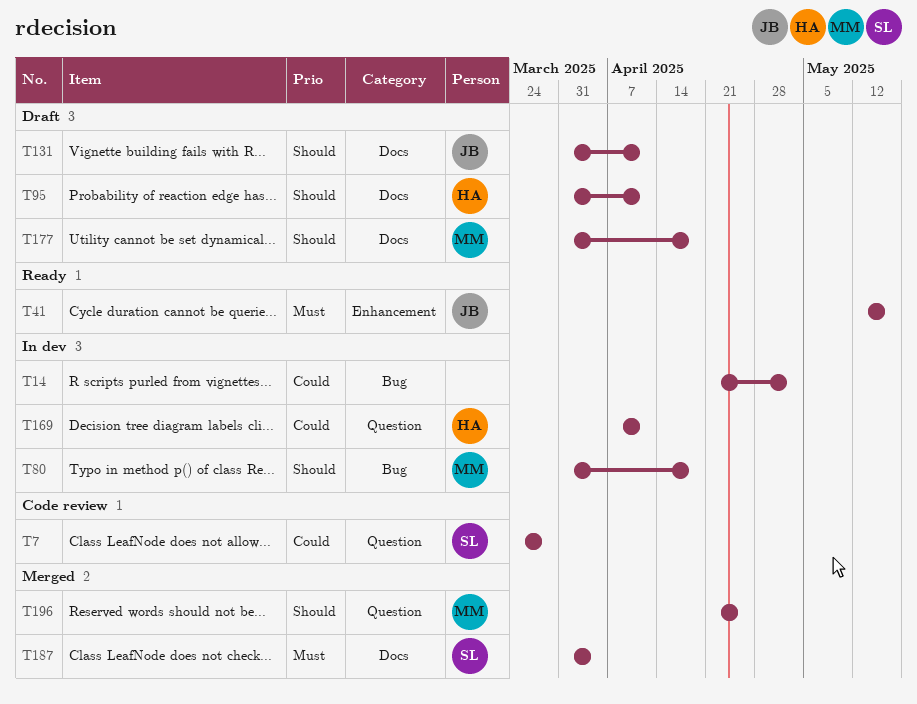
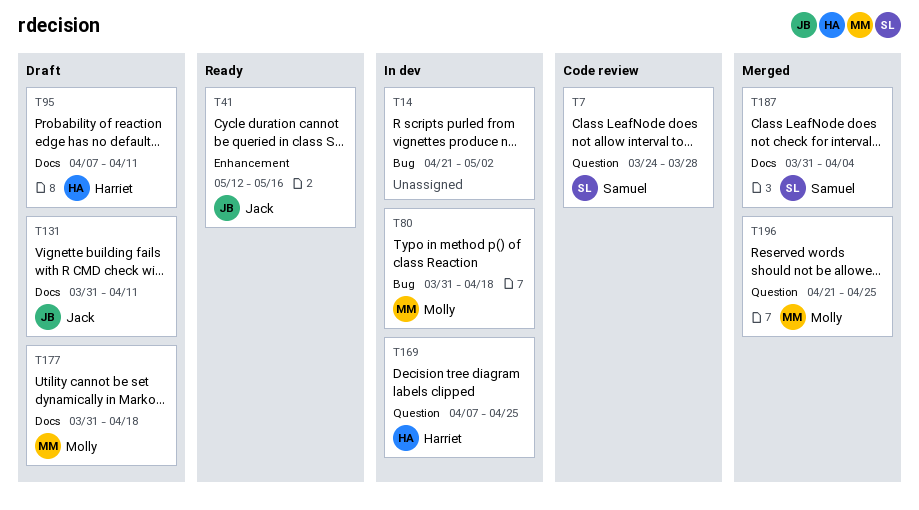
T95, start: Mar 31 -> Apr 7
T169, due: Apr 11 -> Apr 25

